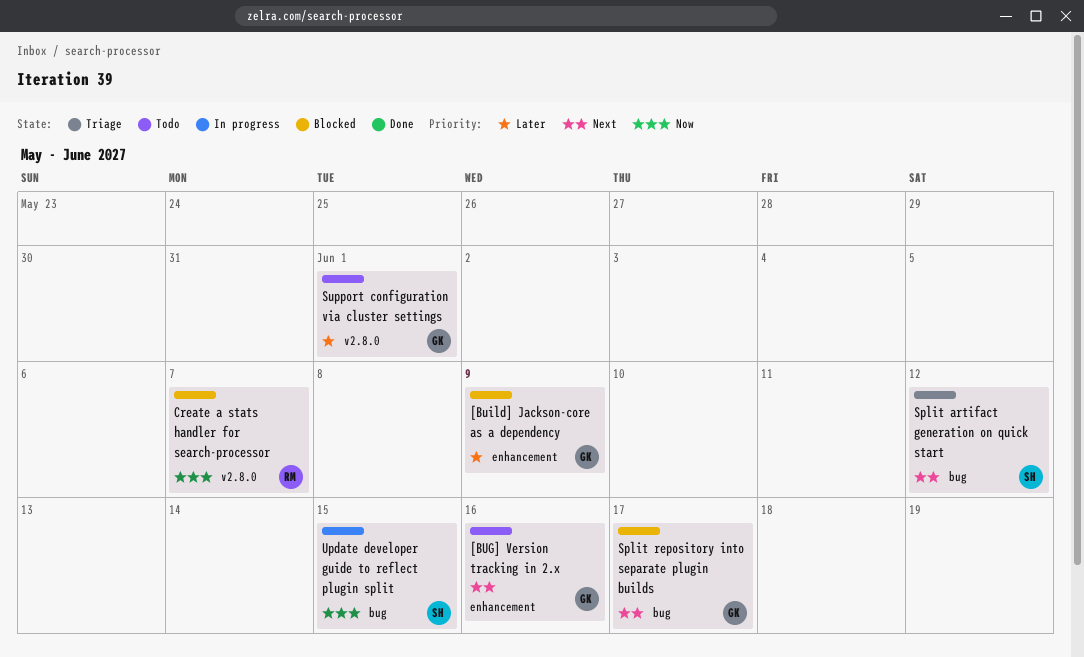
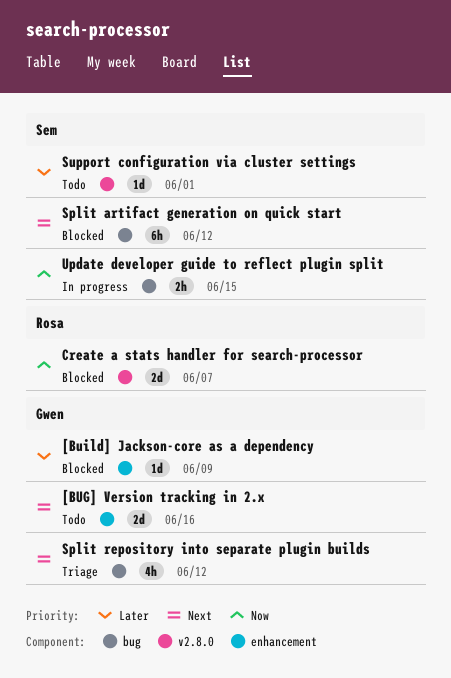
Split artifact generation on quick start, status: Triage -> Blocked
Split repository into separate plugin builds, status: Blocked -> Triage
Split repository into separate plugin builds, due: Jun 17 -> Jun 12
Support configuration via cluster settings, owner: Gwen -> Sem

